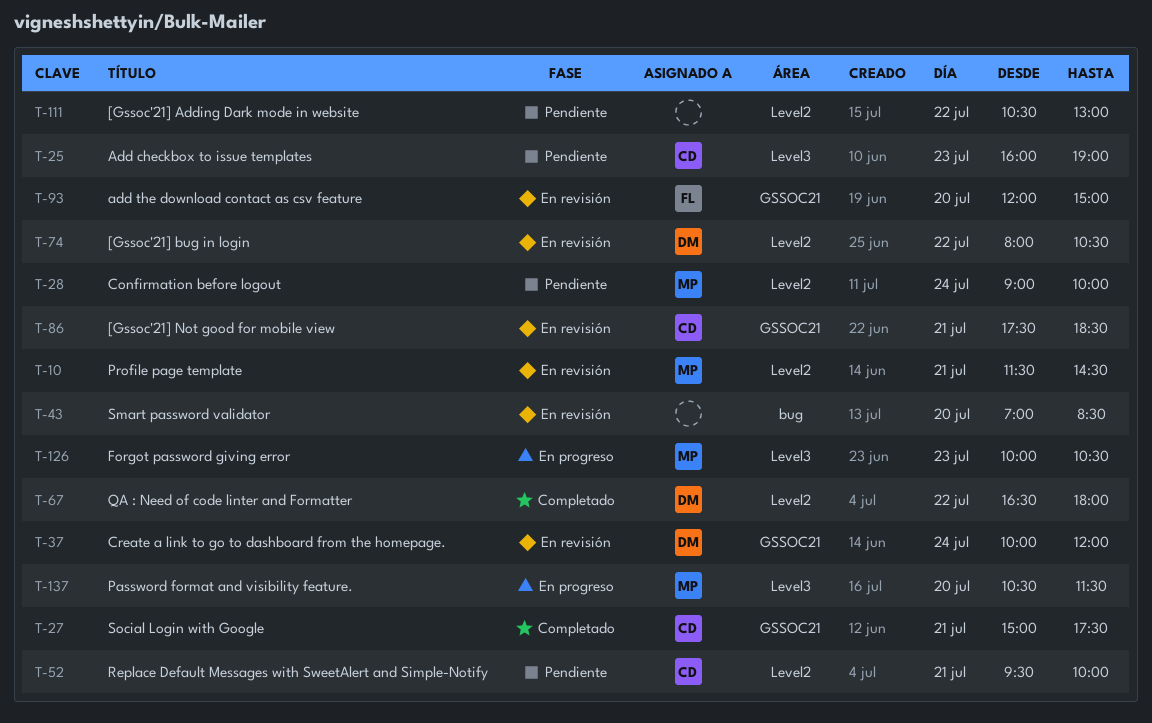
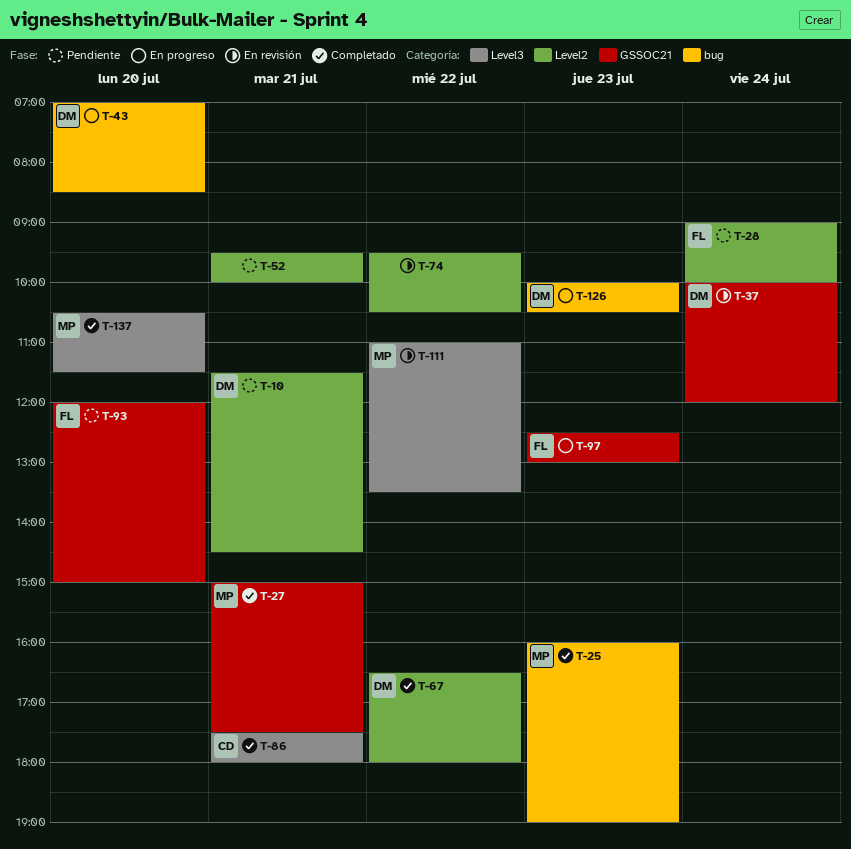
T-10, status: En revisión -> Pendiente
T-10, owner: MP -> DM
T-25, status: Pendiente -> Completado
T-25, owner: CD -> MP
T-25, label: Level3 -> bug
T-27, owner: CD -> MP
T-28, owner: MP -> FL
T-43, status: En revisión -> En progreso
T-43, owner: none -> DM
T-52, owner: CD -> none
T-74, owner: DM -> none
T-74, begins: 08:00 -> 09:30
T-86, status: En revisión -> Completado
T-86, label: GSSOC21 -> Level3
T-86, ends: 18:30 -> 18:00
T-93, status: En revisión -> Pendiente
T-97: none -> present
T-111, status: Pendiente -> En revisión
T-111, owner: none -> MP
T-111, label: Level2 -> Level3
T-111, begins: 10:30 -> 11:00
T-111, ends: 13:00 -> 13:30
T-126, owner: MP -> DM
T-126, label: Level3 -> bug
T-137, status: En progreso -> Completado

